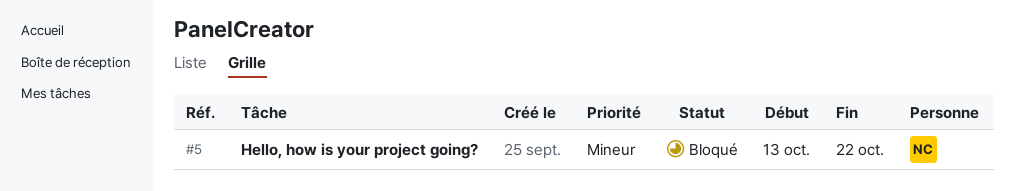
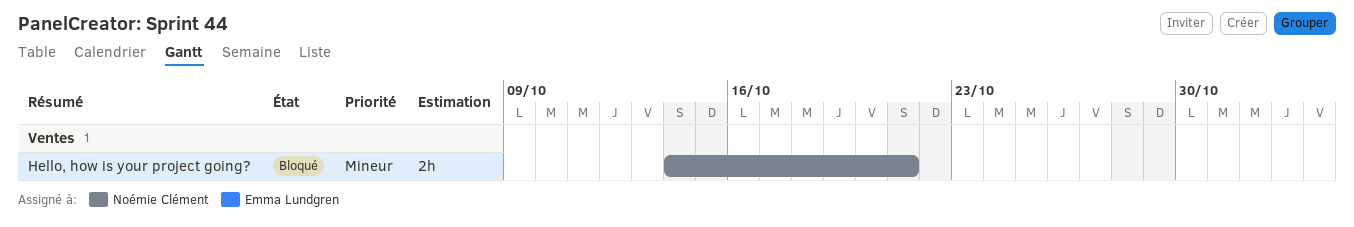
Hello, how is your project going?, start: Oct 13 -> Oct 14
Hello, how is your project going?, due: Oct 22 -> Oct 21

